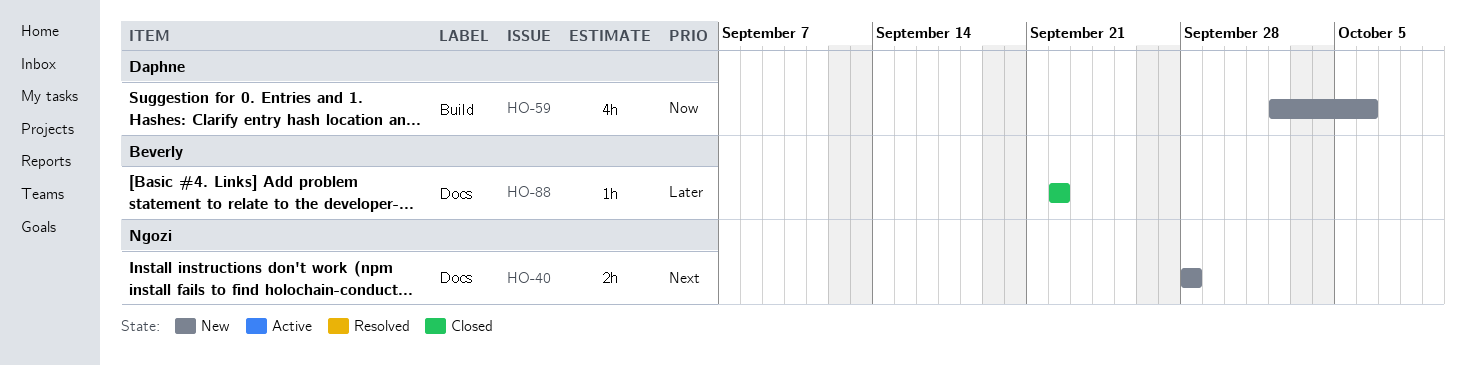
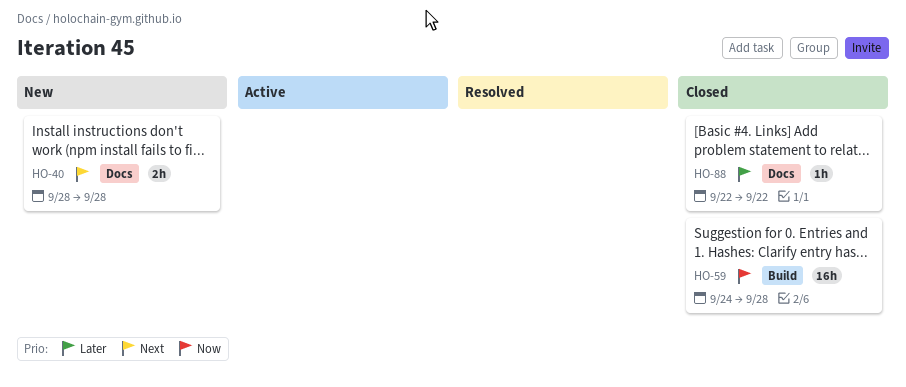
HO-59, status: New -> Closed
HO-59, estimate: 4h -> 16h
HO-59, start: Oct 2 -> Sep 24
HO-59, due: Oct 6 -> Sep 28

